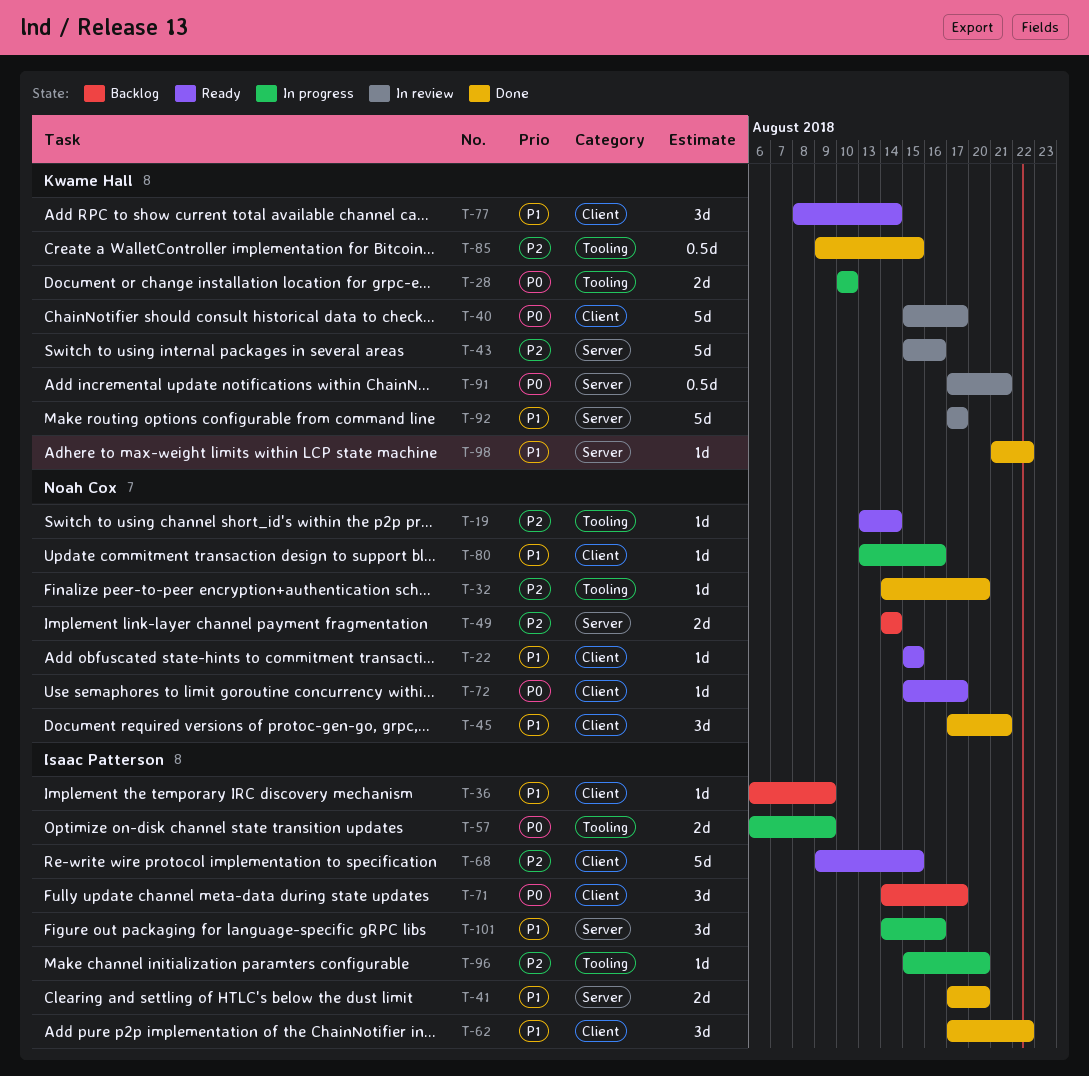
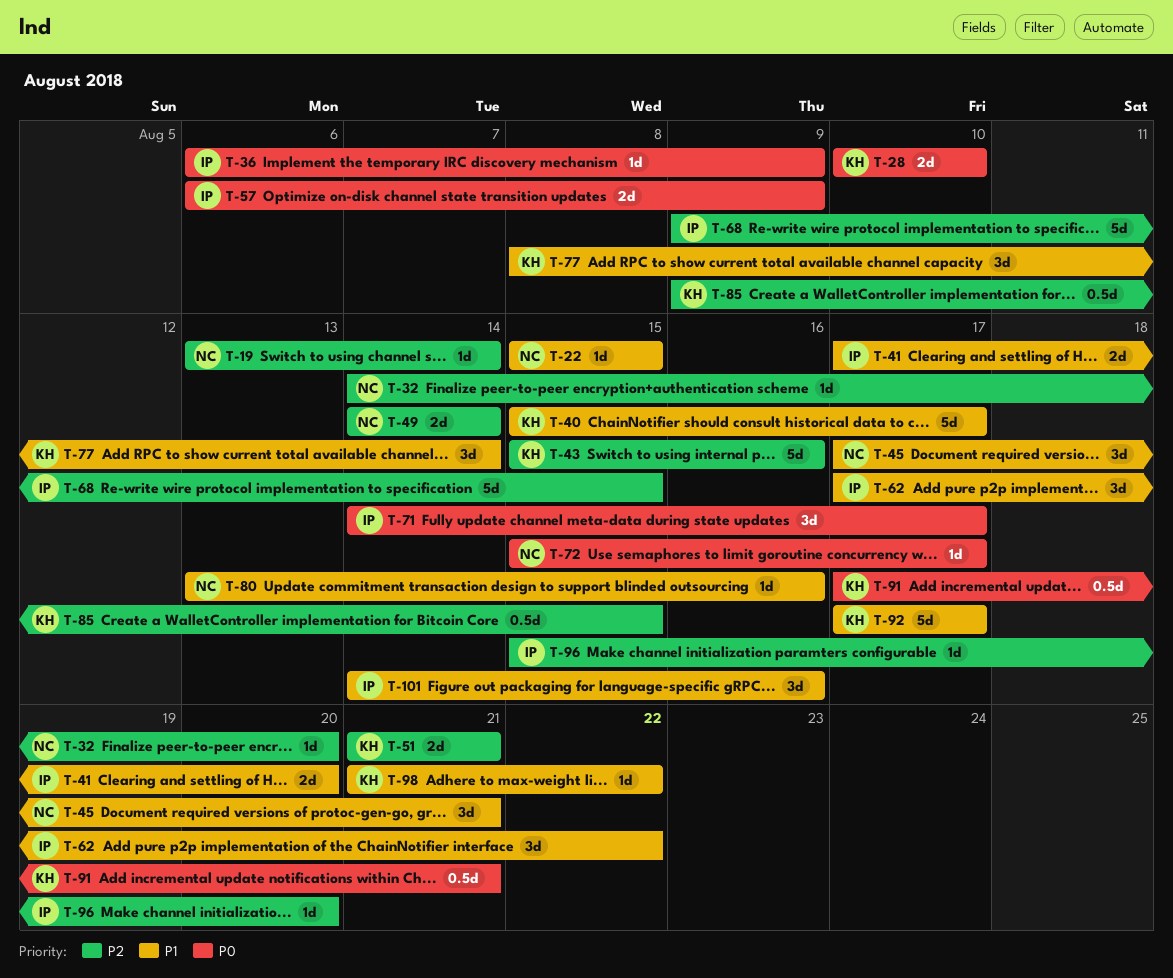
T-36, priority: P1 -> P0
T-40, priority: P0 -> P1
T-51: none -> present

